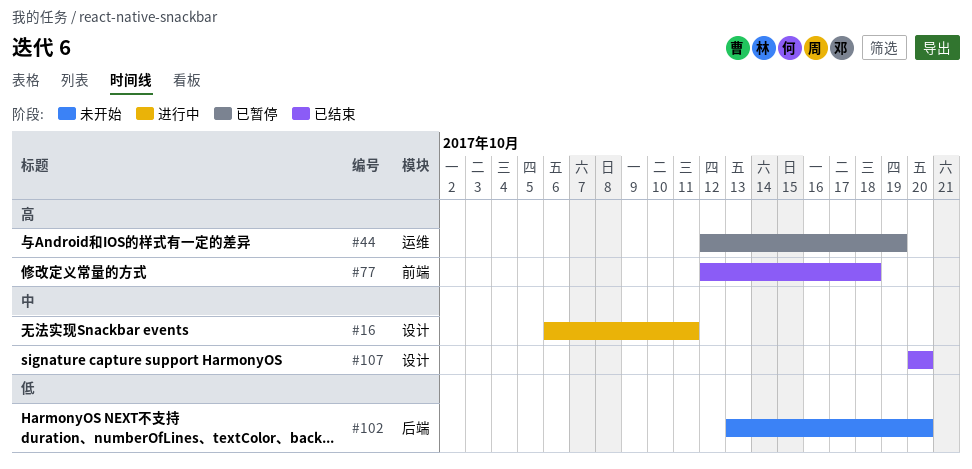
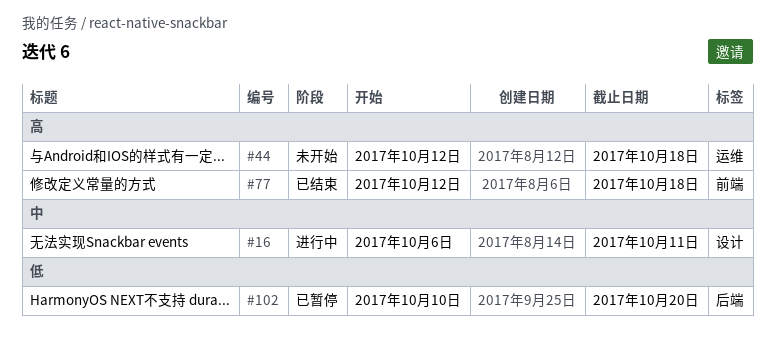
#44, status: 已暂停 -> 未开始
#44, due: Oct 19 -> Oct 18
#102, status: 未开始 -> 已暂停
#102, start: Oct 13 -> Oct 10
#107: present -> none

